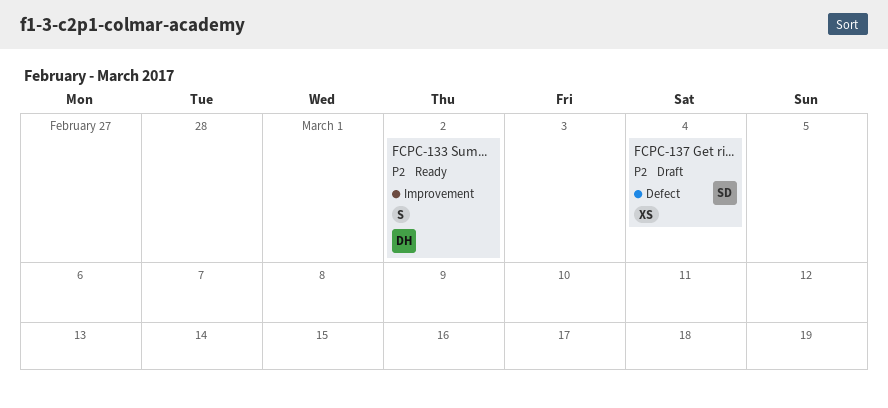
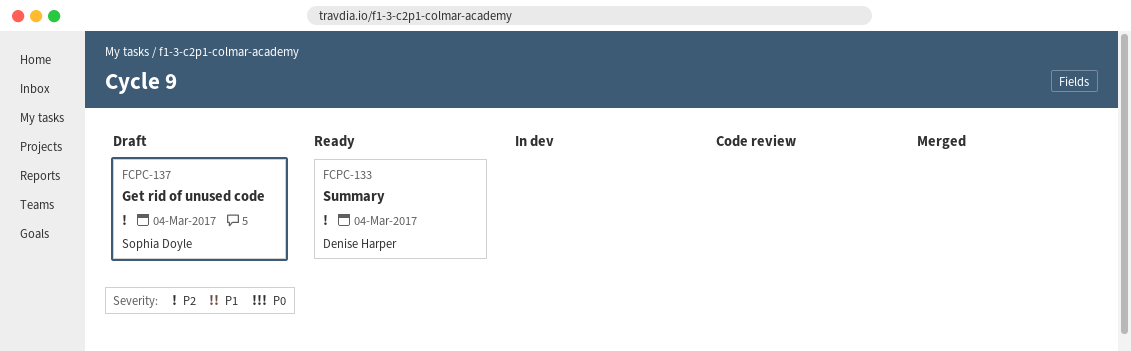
FCPC-133, due: Mar 2 -> Mar 4

